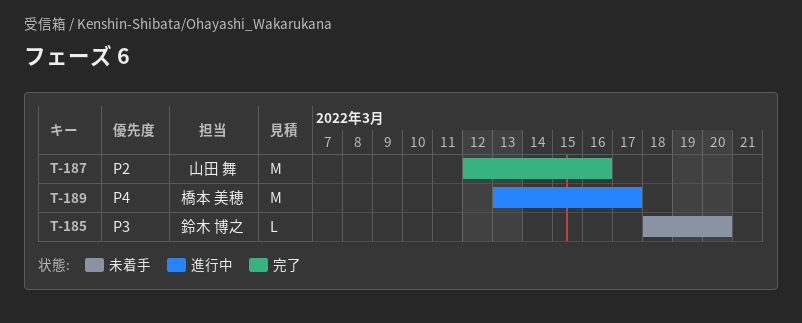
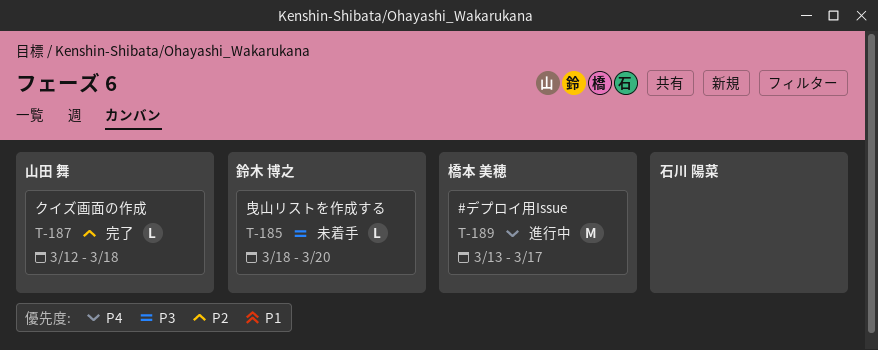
T-187, estimate: M -> L
T-187, due: Mar 16 -> Mar 18

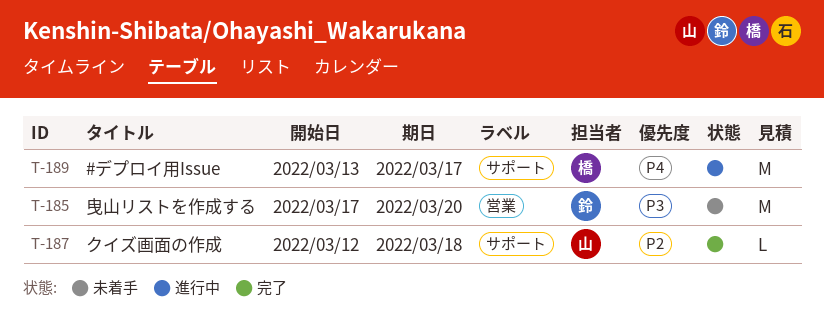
T-185, estimate: L -> M
T-185, start: Mar 18 -> Mar 17

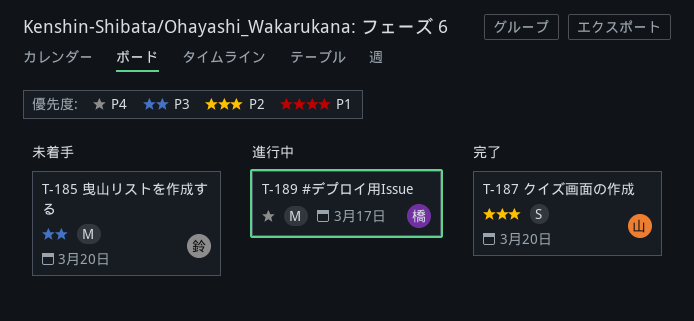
T-187, estimate: L -> S
T-187, due: Mar 18 -> Mar 20

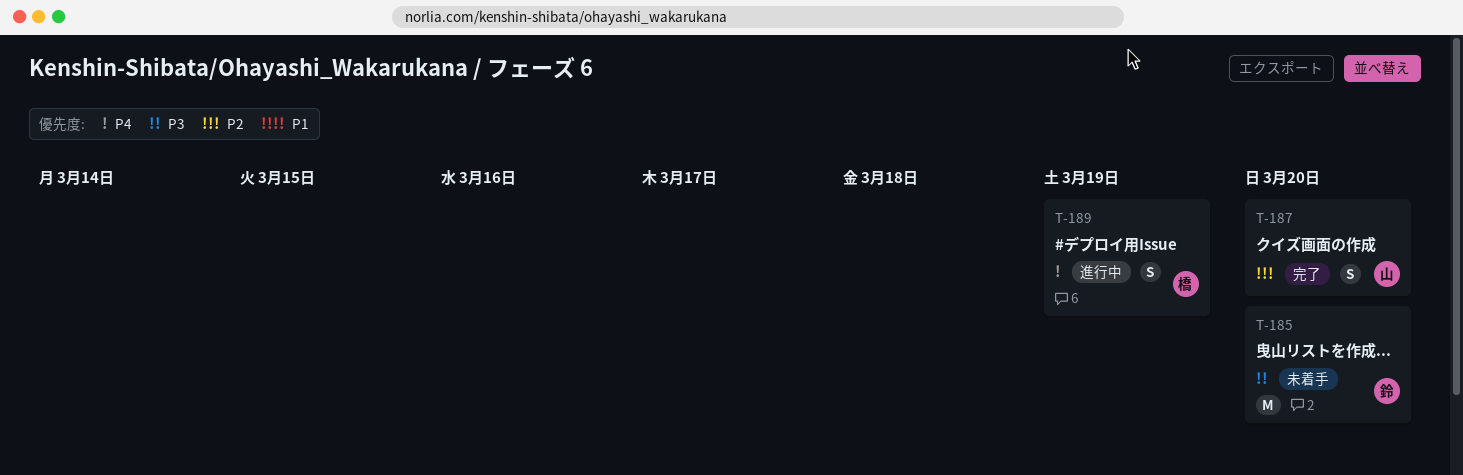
T-189, estimate: M -> S
T-189, due: Mar 17 -> Mar 19

